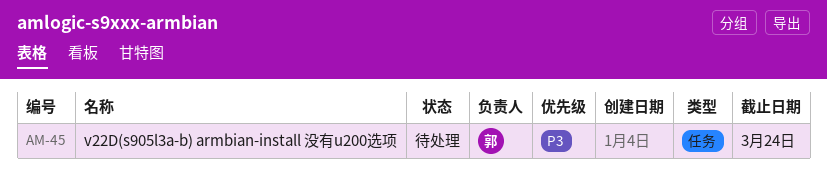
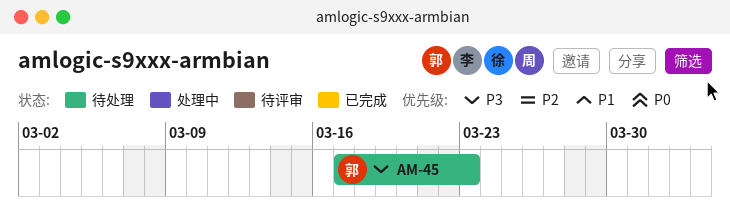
AM-45, due: Mar 24 -> Mar 23

